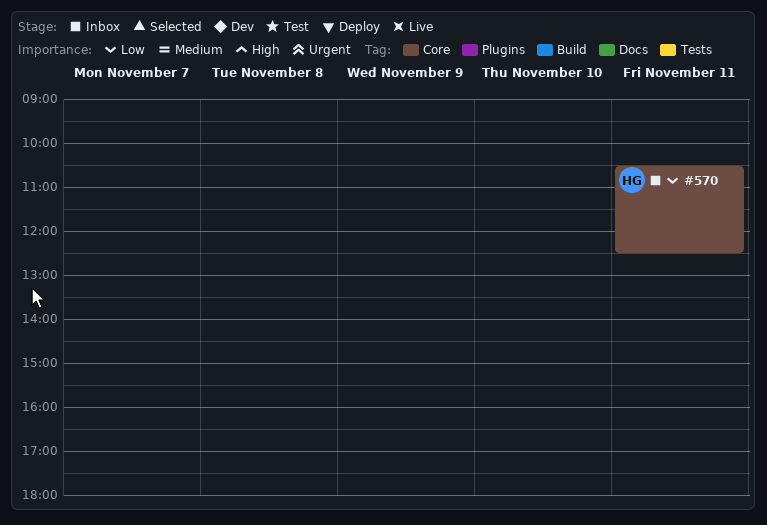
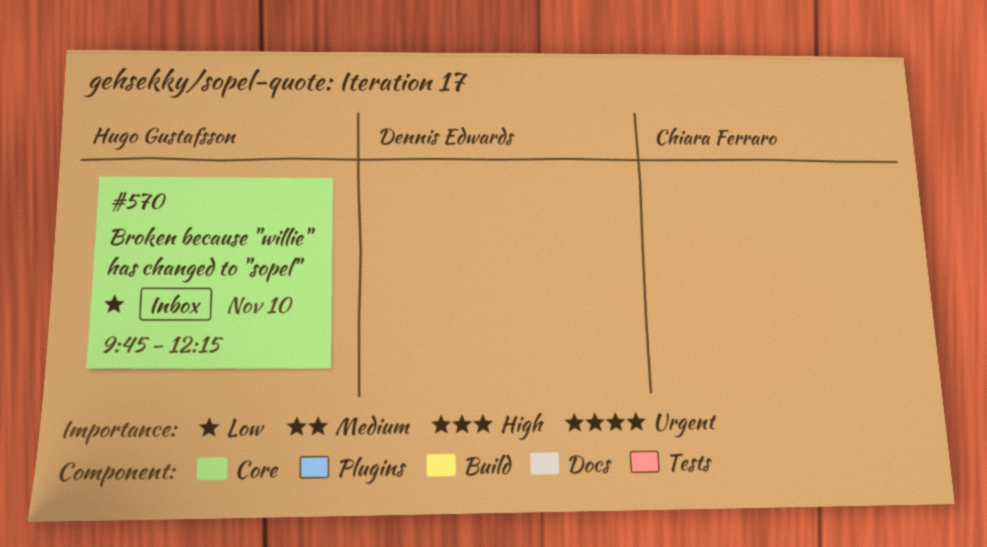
#570, day: Nov 11 -> Nov 10
#570, begins: 10:30 -> 09:45
#570, ends: 12:30 -> 12:15

